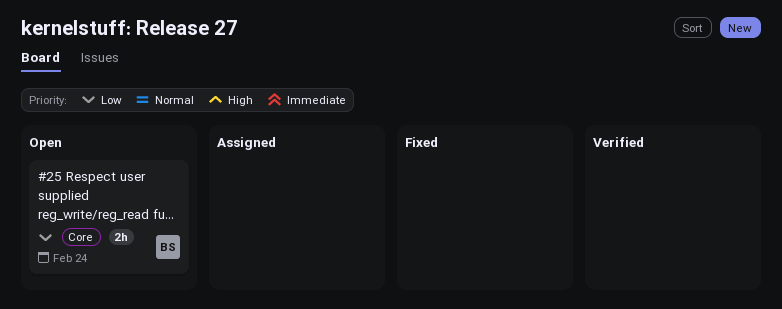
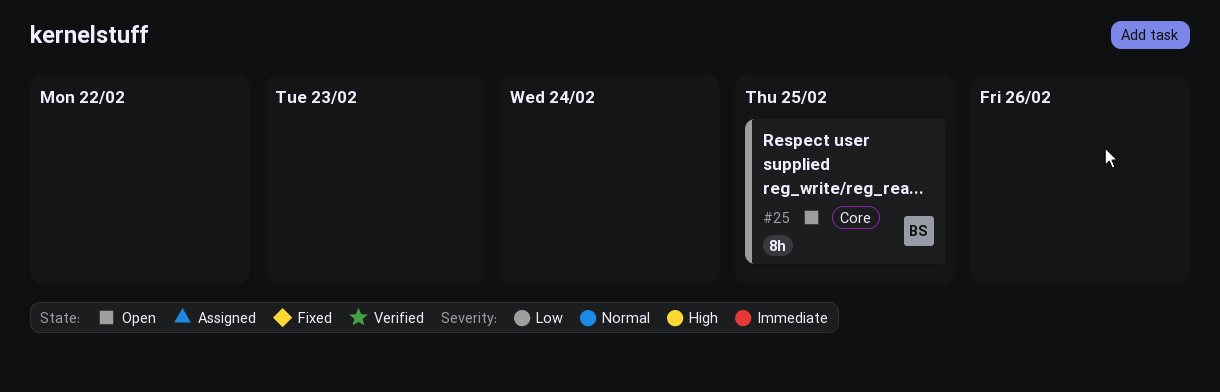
#25, estimate: 2h -> 8h
#25, due: Feb 24 -> Feb 25

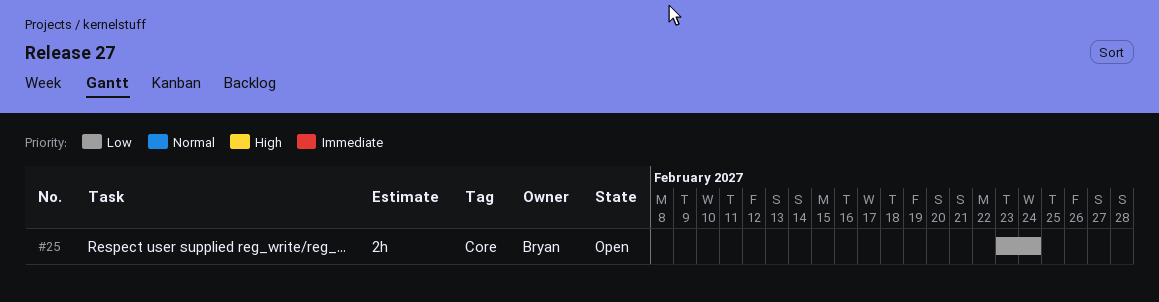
#25, estimate: 8h -> 2h
#25, due: Feb 25 -> Feb 24

